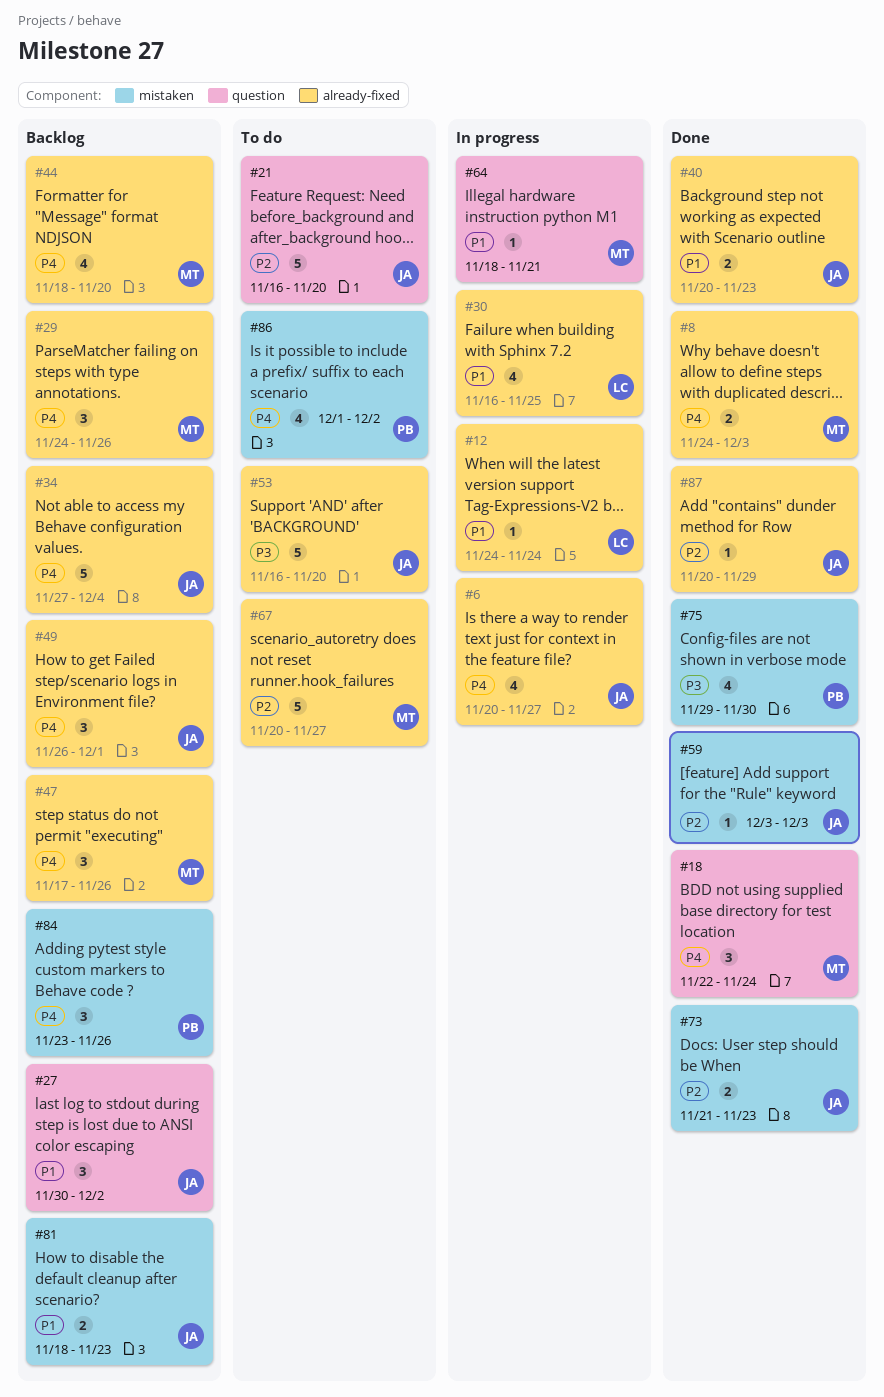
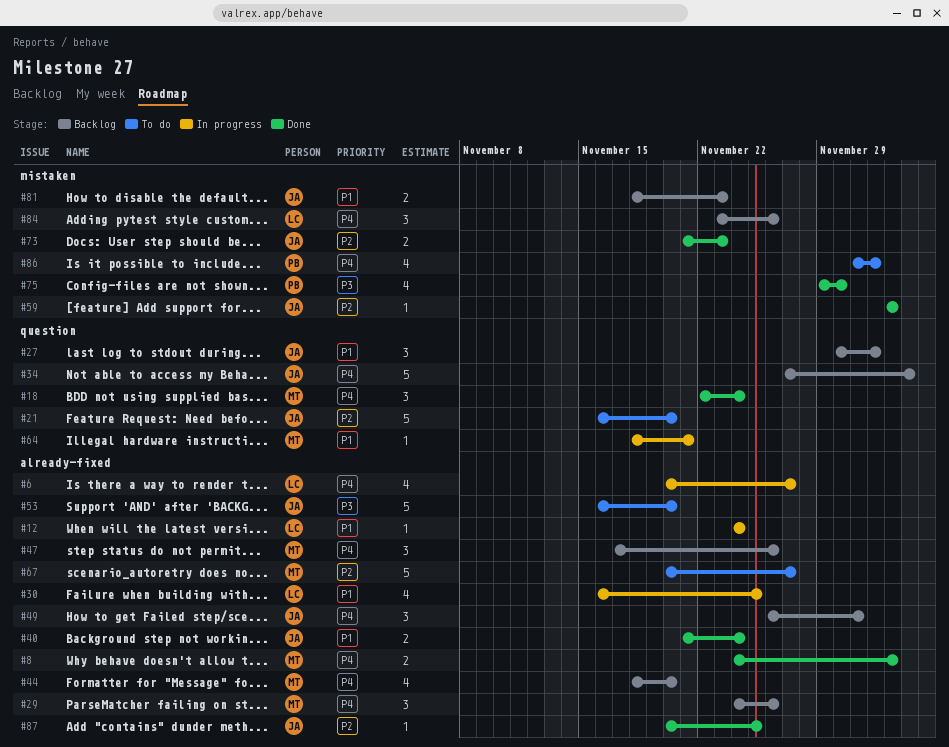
#6, owner: JA -> LC
#34, label: already-fixed -> question
#40, start: Nov 20 -> Nov 21
#40, due: Nov 23 -> Nov 24
#84, owner: PB -> LC
#87, due: Nov 29 -> Nov 25

